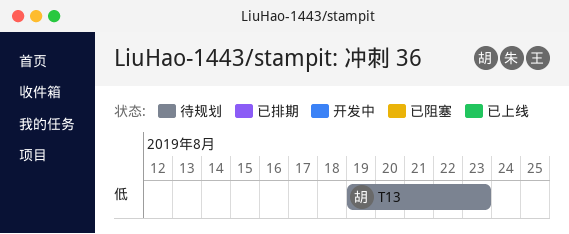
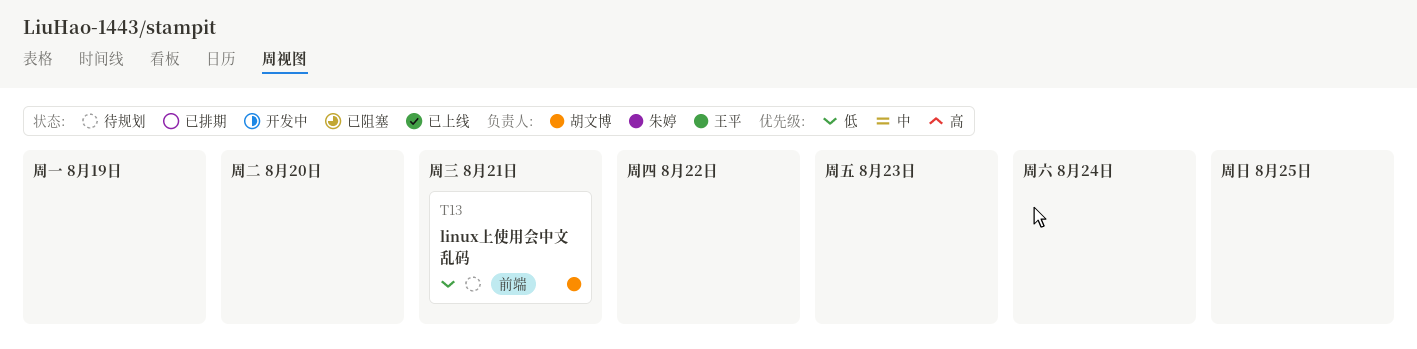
T13, due: Aug 23 -> Aug 21

